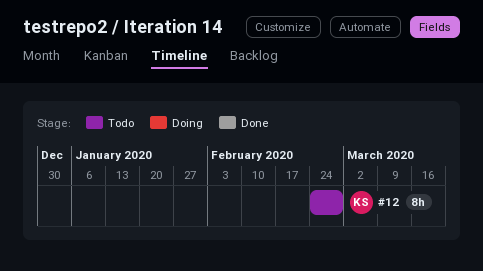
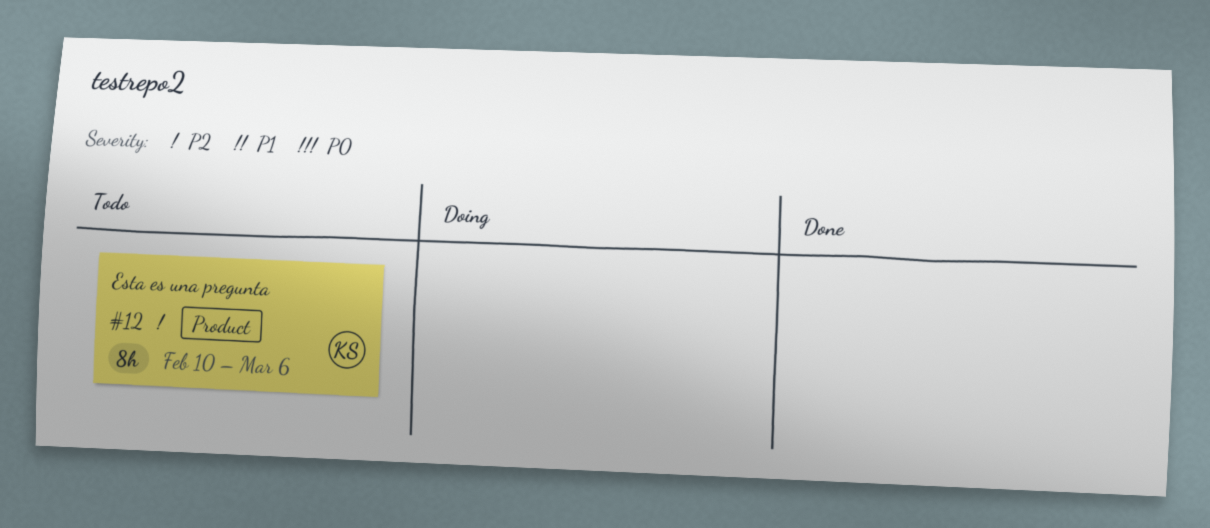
#12, start: Feb 24 -> Feb 10
#12, due: Feb 28 -> Mar 6

